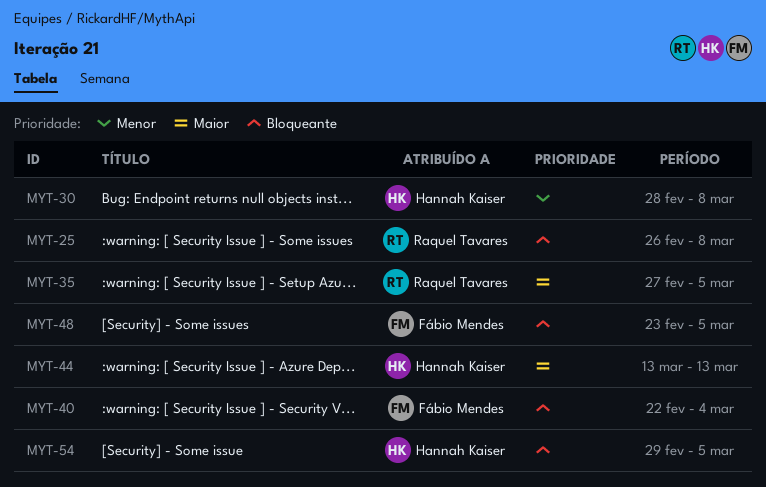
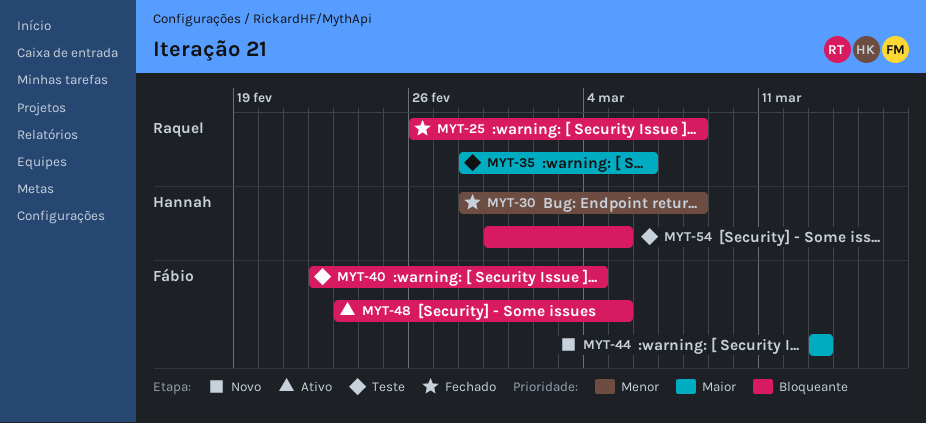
MYT-35, start: Feb 27 -> Feb 28
MYT-35, due: Mar 5 -> Mar 6
MYT-44, owner: Hannah Kaiser -> Fábio Mendes

